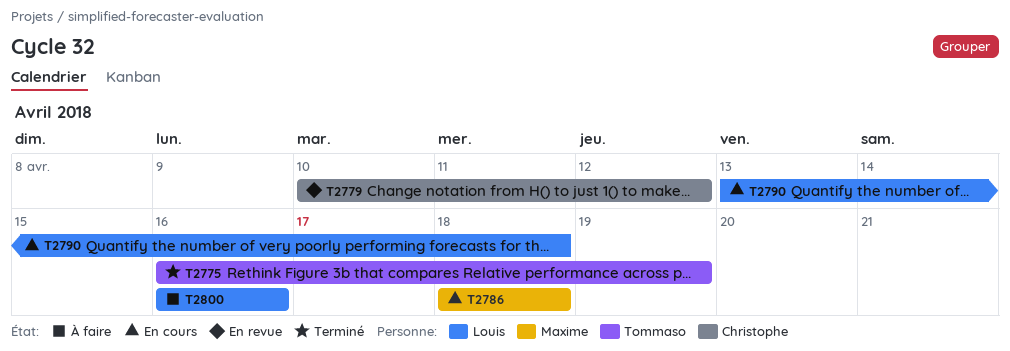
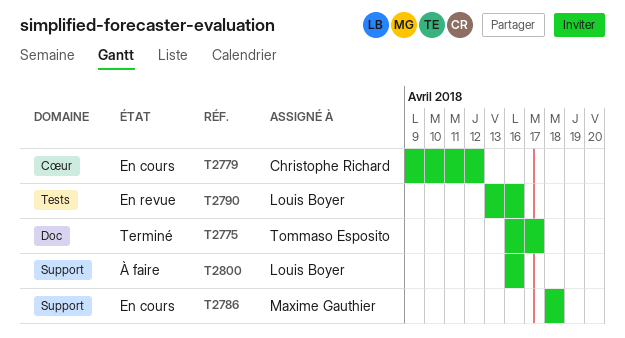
T2775, due: Apr 19 -> Apr 17
T2779, status: En revue -> En cours
T2779, start: Apr 10 -> Apr 9
T2790, status: En cours -> En revue
T2790, due: Apr 18 -> Apr 16

